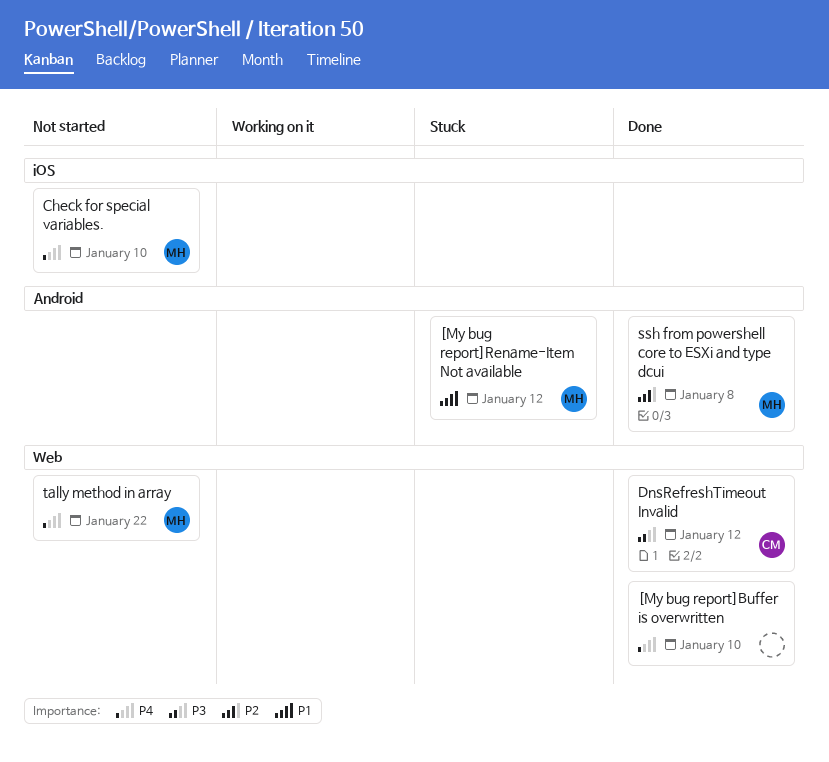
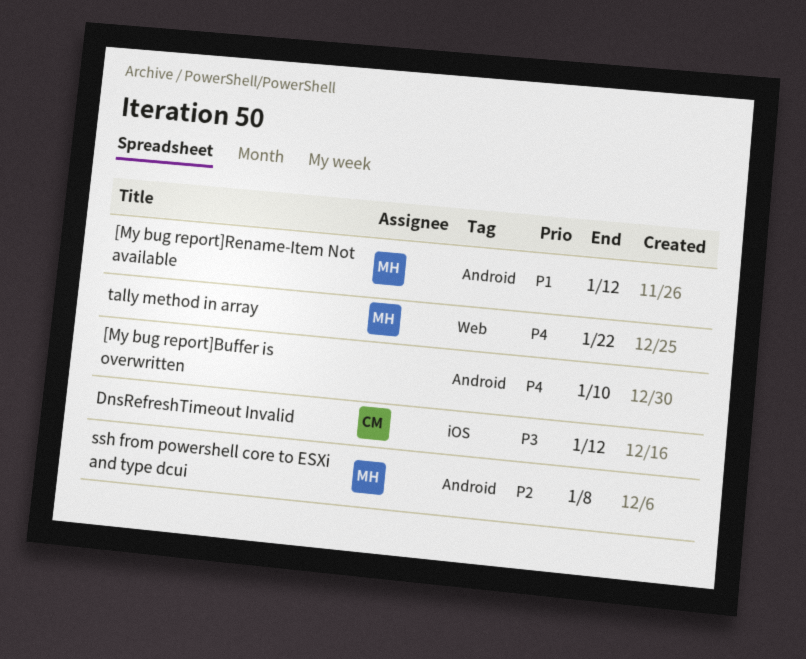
[My bug report]Buffer is overwritten, label: Web -> Android
Check for special variables.: present -> none
DnsRefreshTimeout Invalid, label: Web -> iOS

